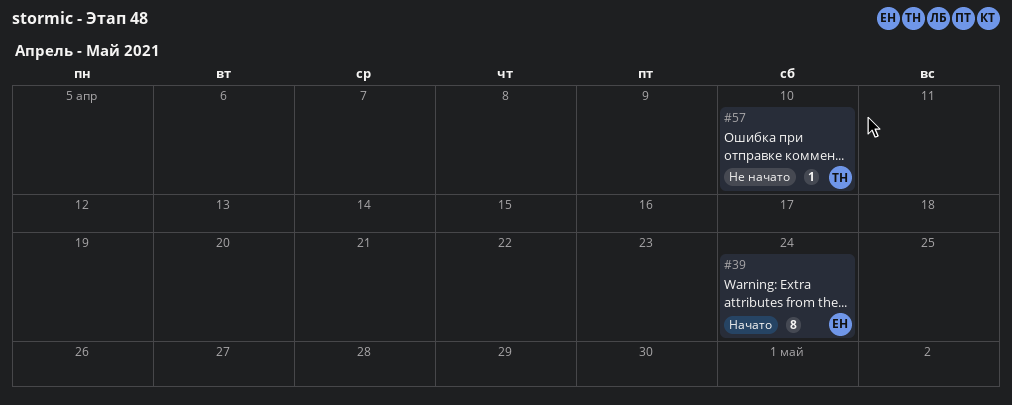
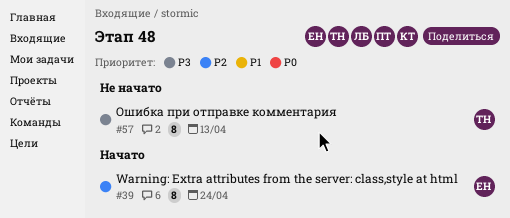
#57, estimate: 1 -> 8
#57, due: Apr 10 -> Apr 13

